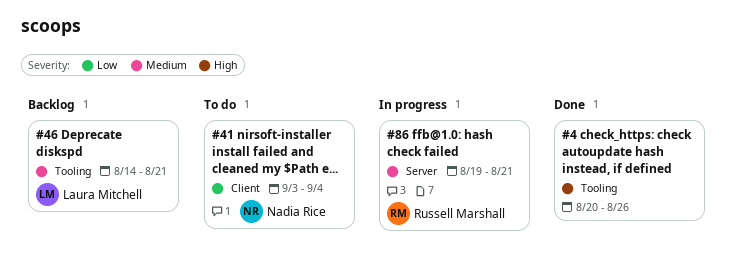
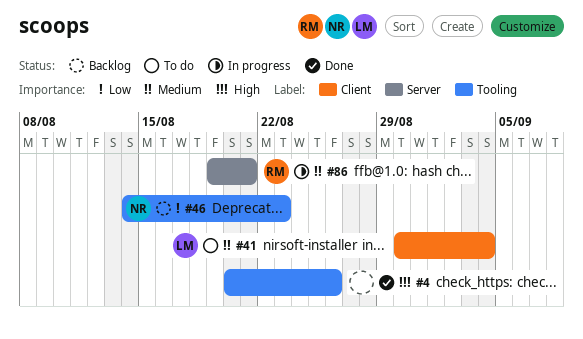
#41, owner: Nadia Rice -> Laura Mitchell
#41, priority: Low -> Medium
#41, start: Sep 3 -> Aug 30
#46, owner: Laura Mitchell -> Nadia Rice
#46, priority: Medium -> Low
#46, due: Aug 21 -> Aug 23

